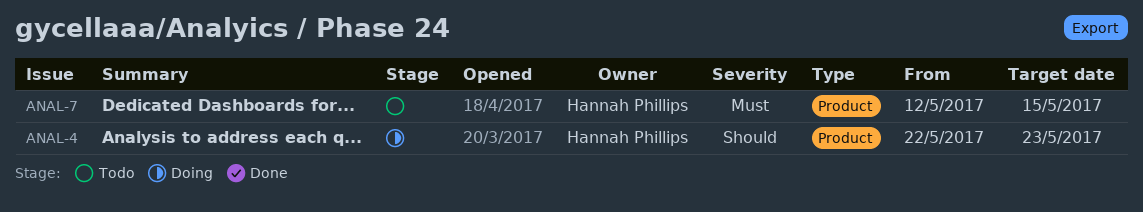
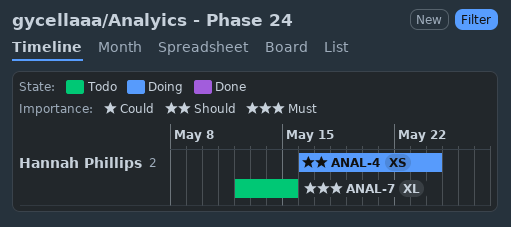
ANAL-4, start: May 22 -> May 16
ANAL-4, due: May 23 -> May 24

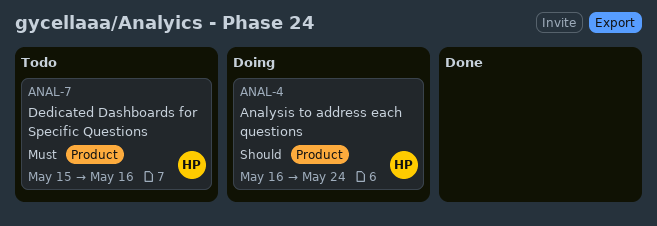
ANAL-7, start: May 12 -> May 15
ANAL-7, due: May 15 -> May 16

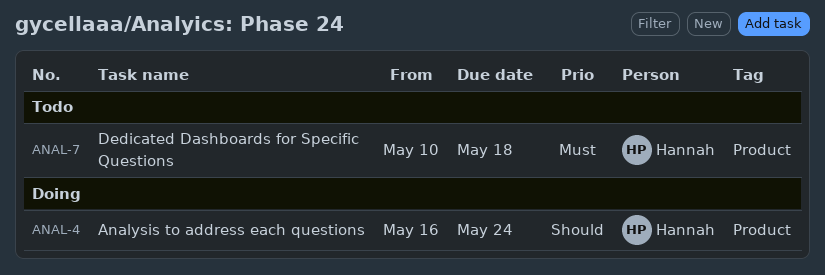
ANAL-7, start: May 15 -> May 10
ANAL-7, due: May 16 -> May 18

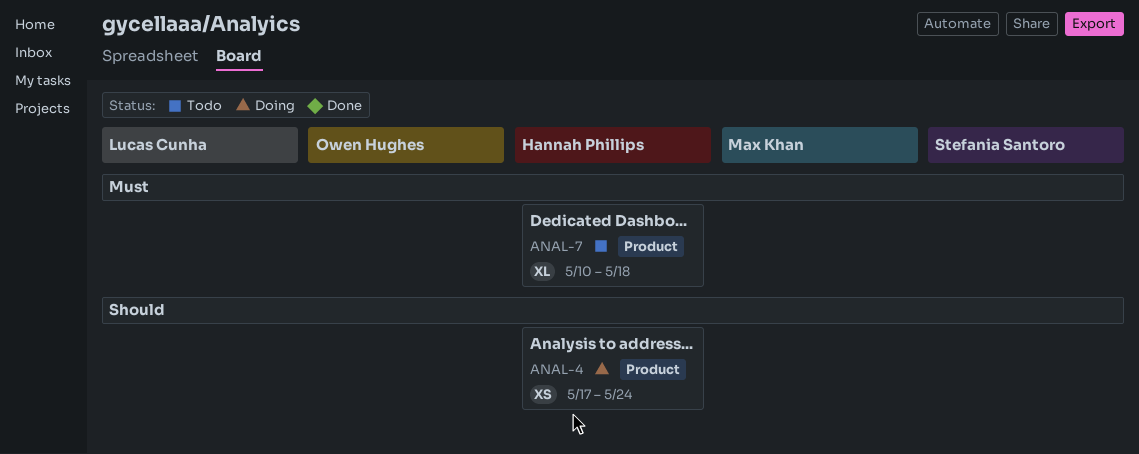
ANAL-4, start: May 16 -> May 17

